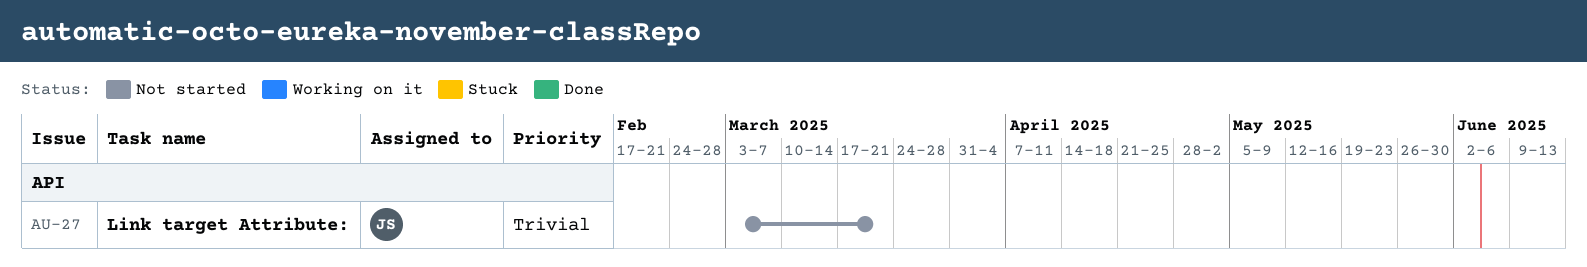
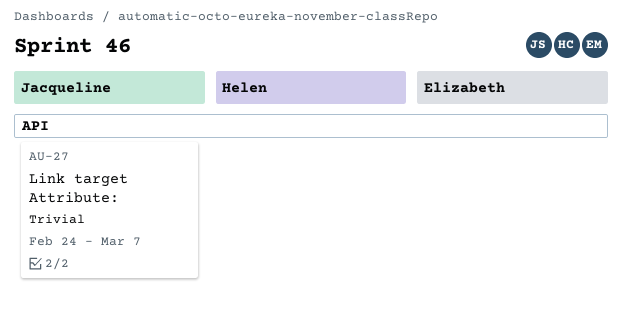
AU-27, start: Mar 3 -> Feb 24
AU-27, due: Mar 21 -> Mar 7

